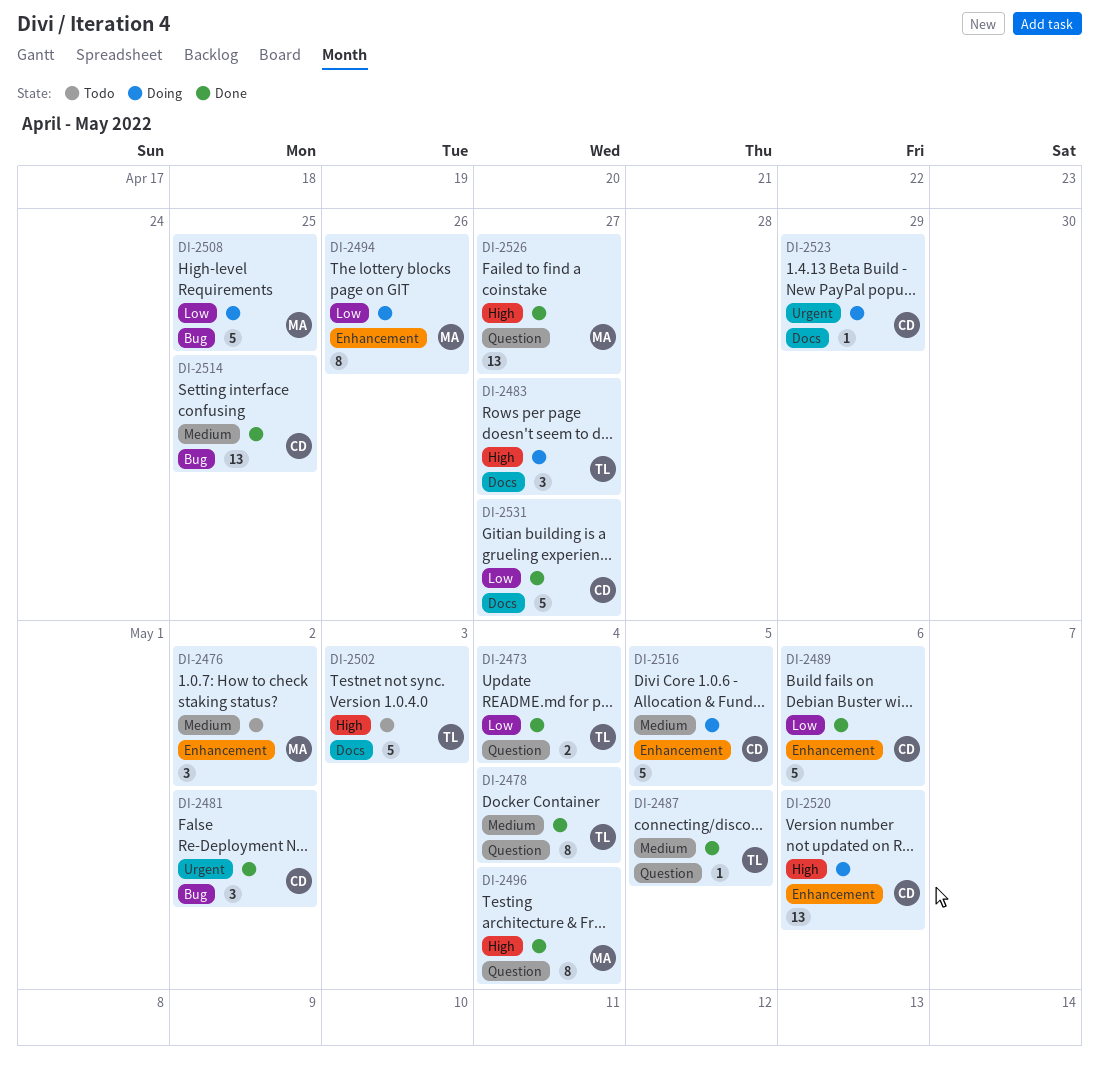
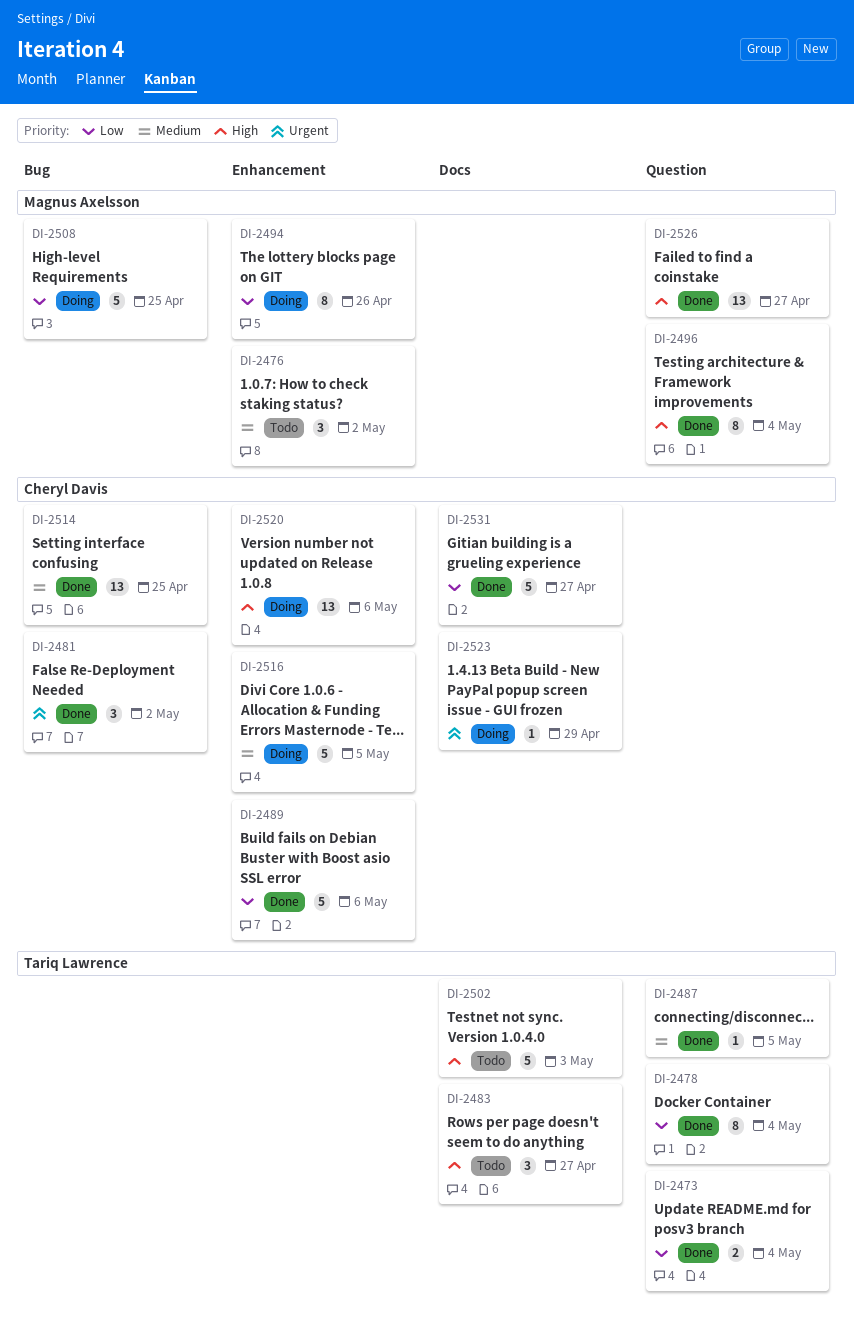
DI-2478, priority: Medium -> Low
DI-2483, status: Doing -> Todo

